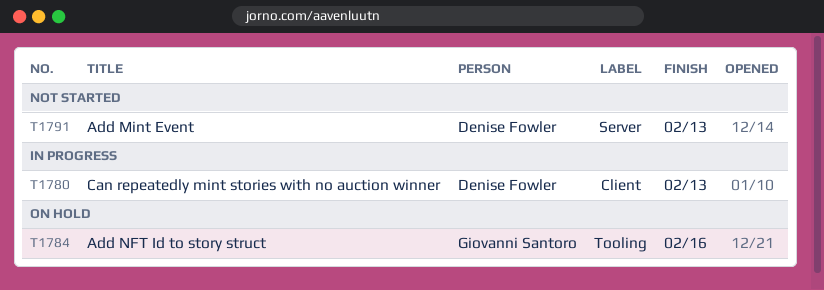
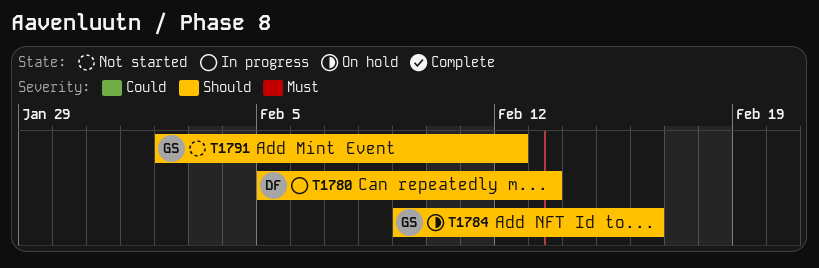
T1791, owner: Denise Fowler -> Giovanni Santoro
T1791, due: Feb 13 -> Feb 12

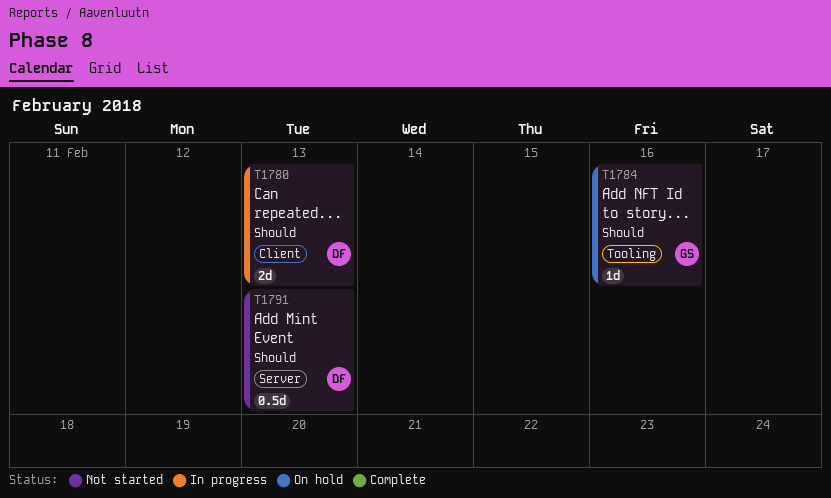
T1791, owner: GS -> DF
T1791, due: Feb 12 -> Feb 13

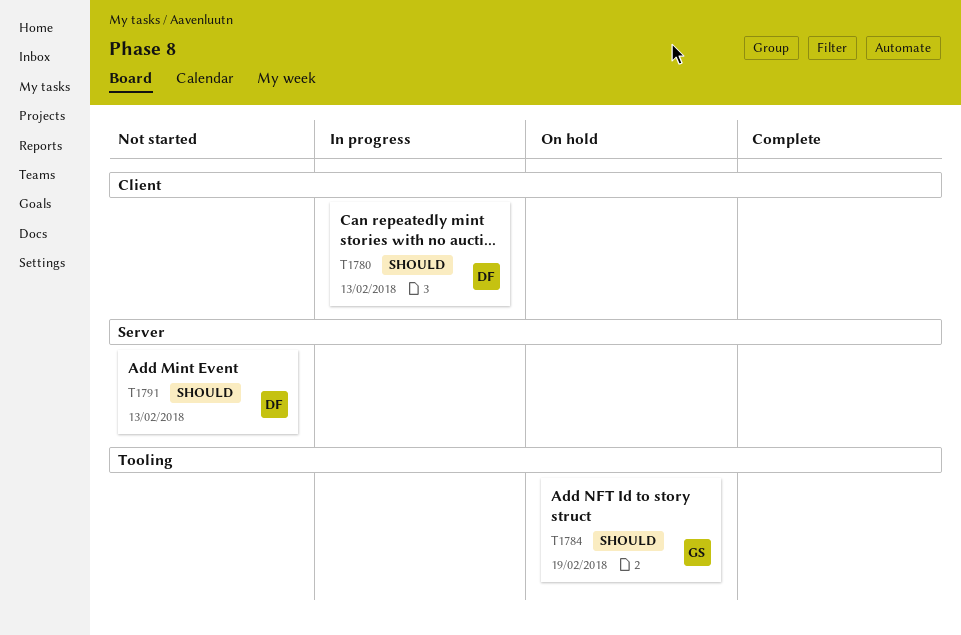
T1784, due: Feb 16 -> Feb 19

